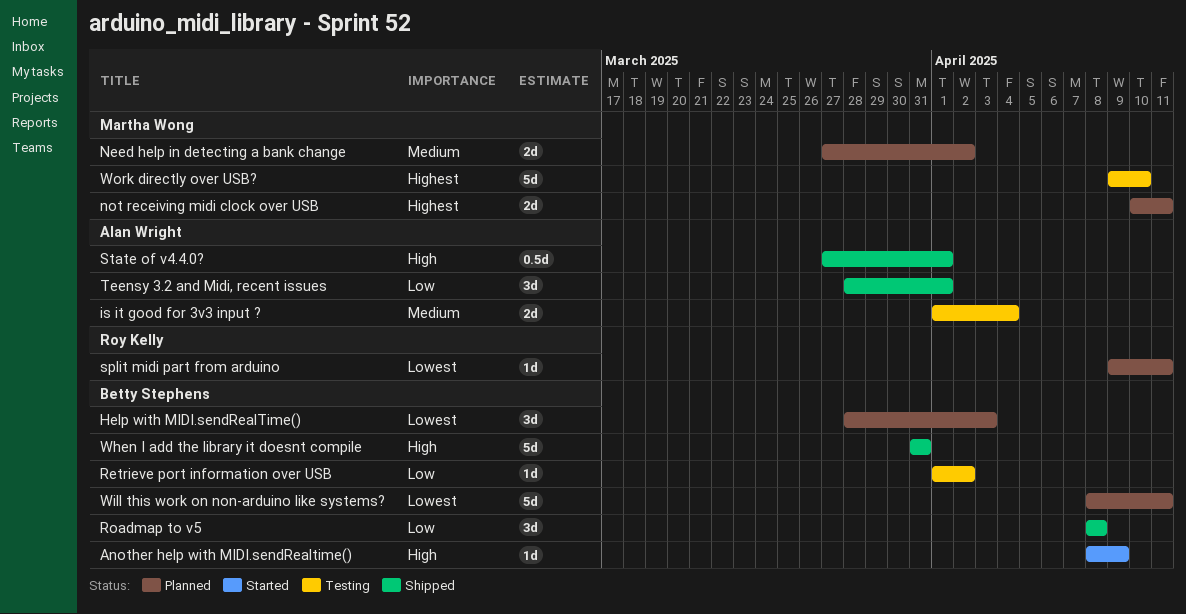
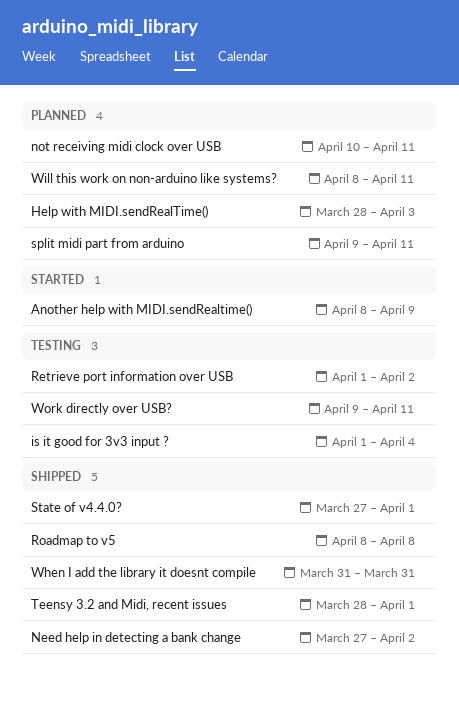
Need help in detecting a bank change, status: Planned -> Shipped
Work directly over USB?, due: Apr 10 -> Apr 11

